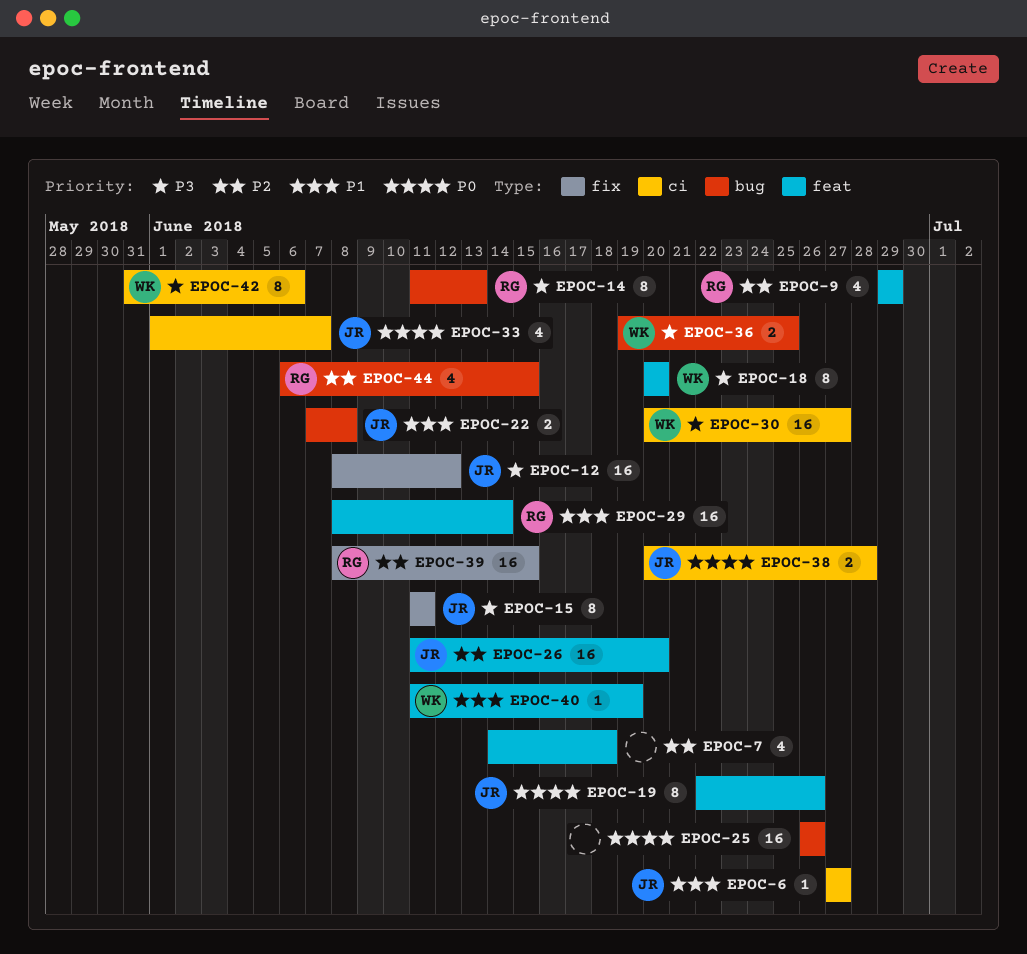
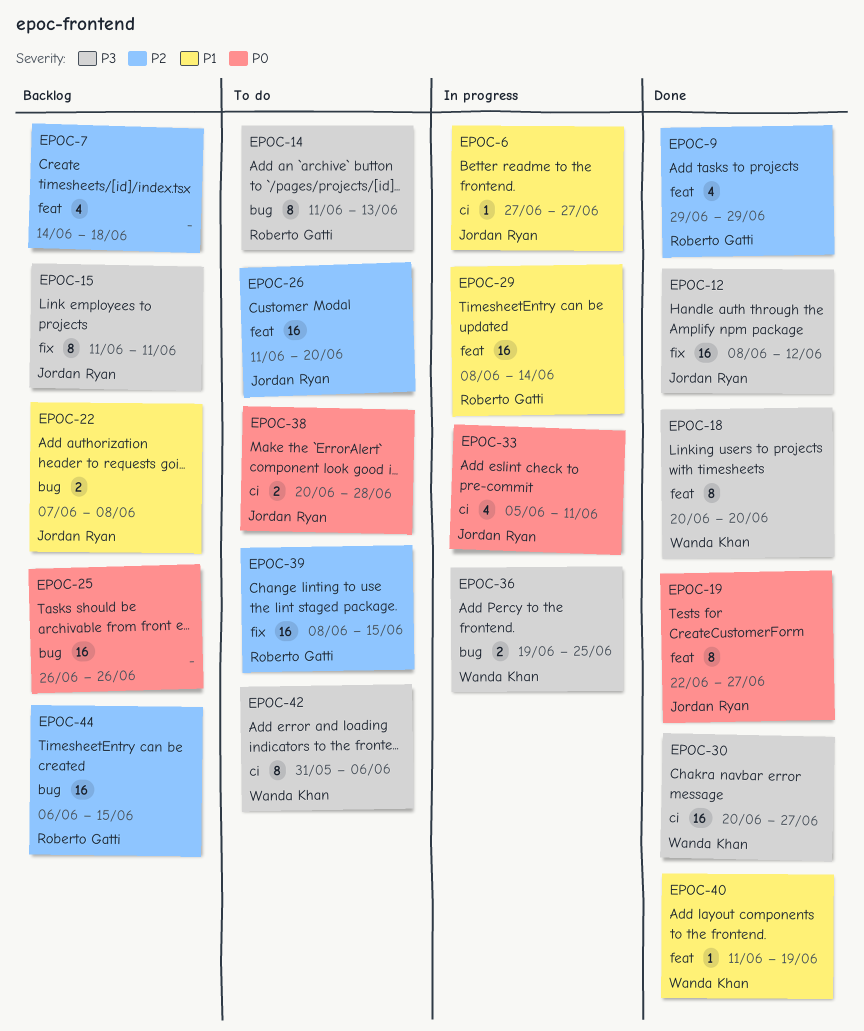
EPOC-19, due: Jun 26 -> Jun 27
EPOC-33, start: Jun 1 -> Jun 5
EPOC-33, due: Jun 7 -> Jun 11
EPOC-44, estimate: 4 -> 16

